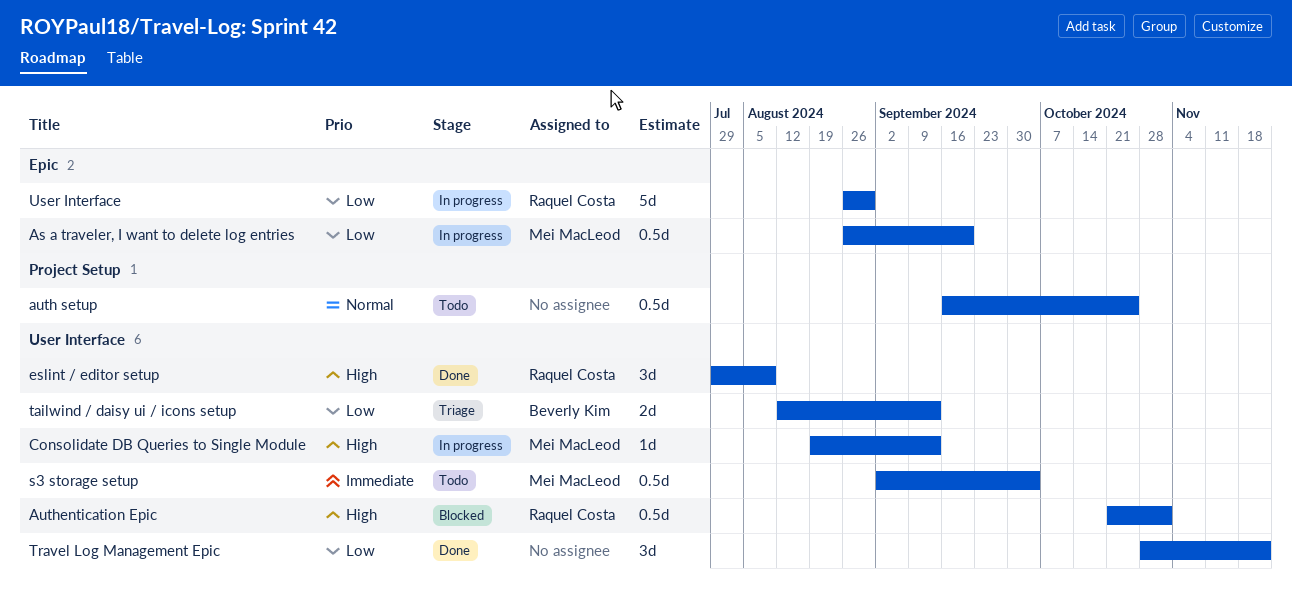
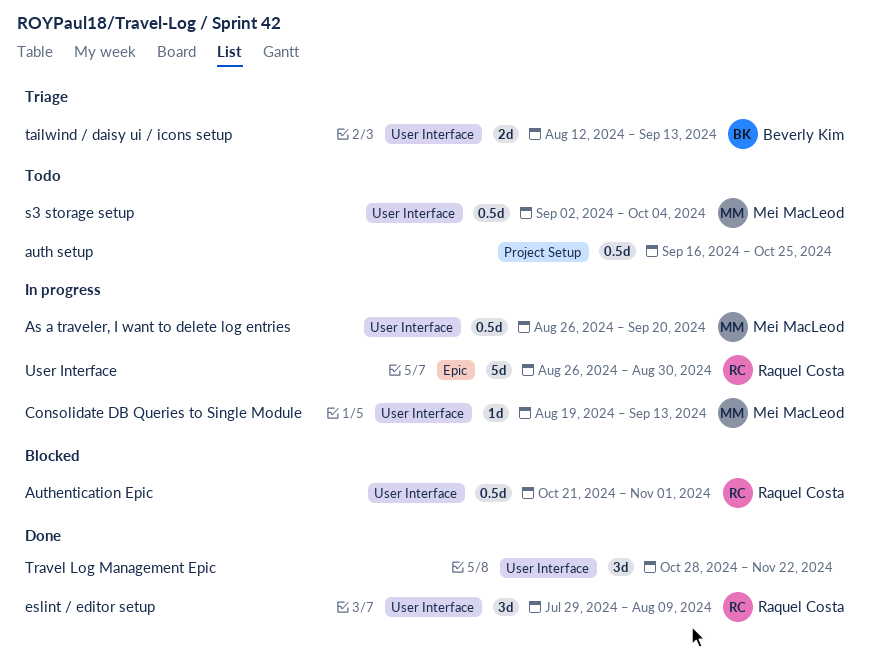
As a traveler, I want to delete log entries, label: Epic -> User Interface

